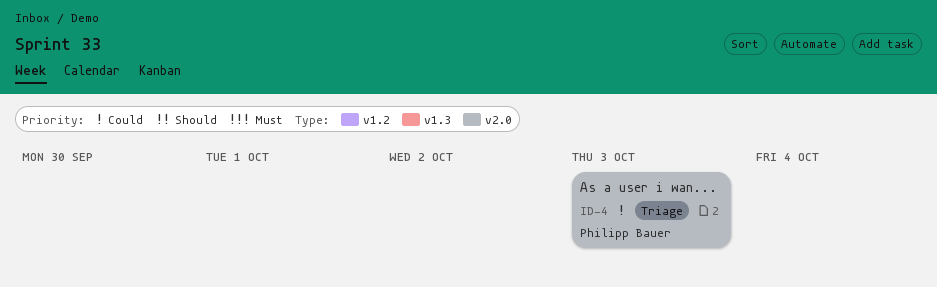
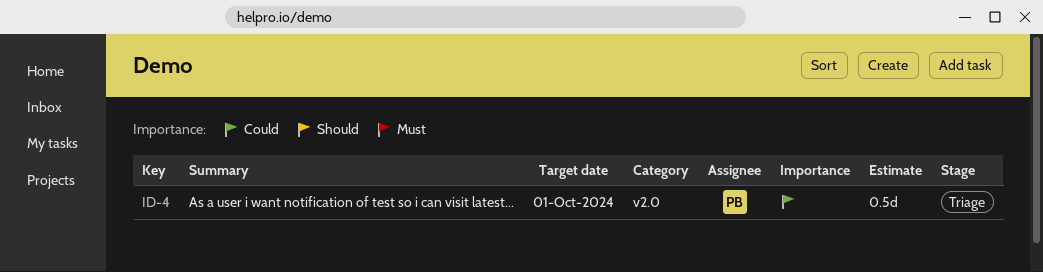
ID-4, due: Oct 3 -> Oct 1

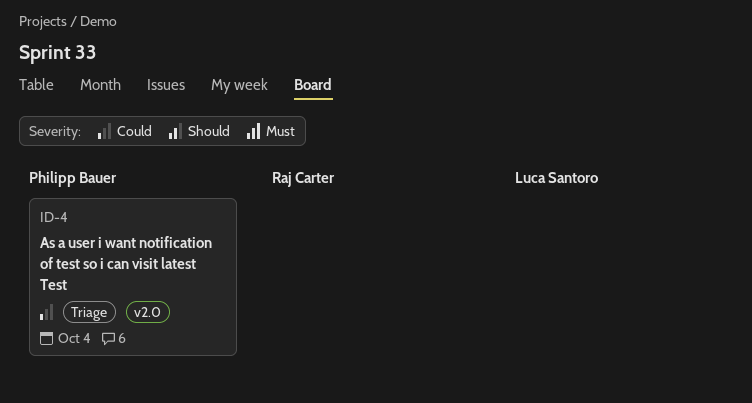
ID-4, due: Oct 1 -> Oct 4

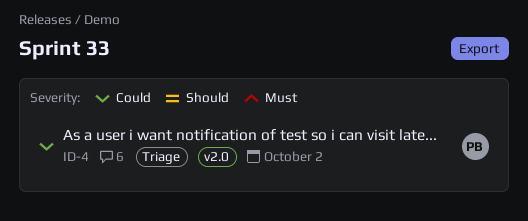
ID-4, due: Oct 4 -> Oct 2

